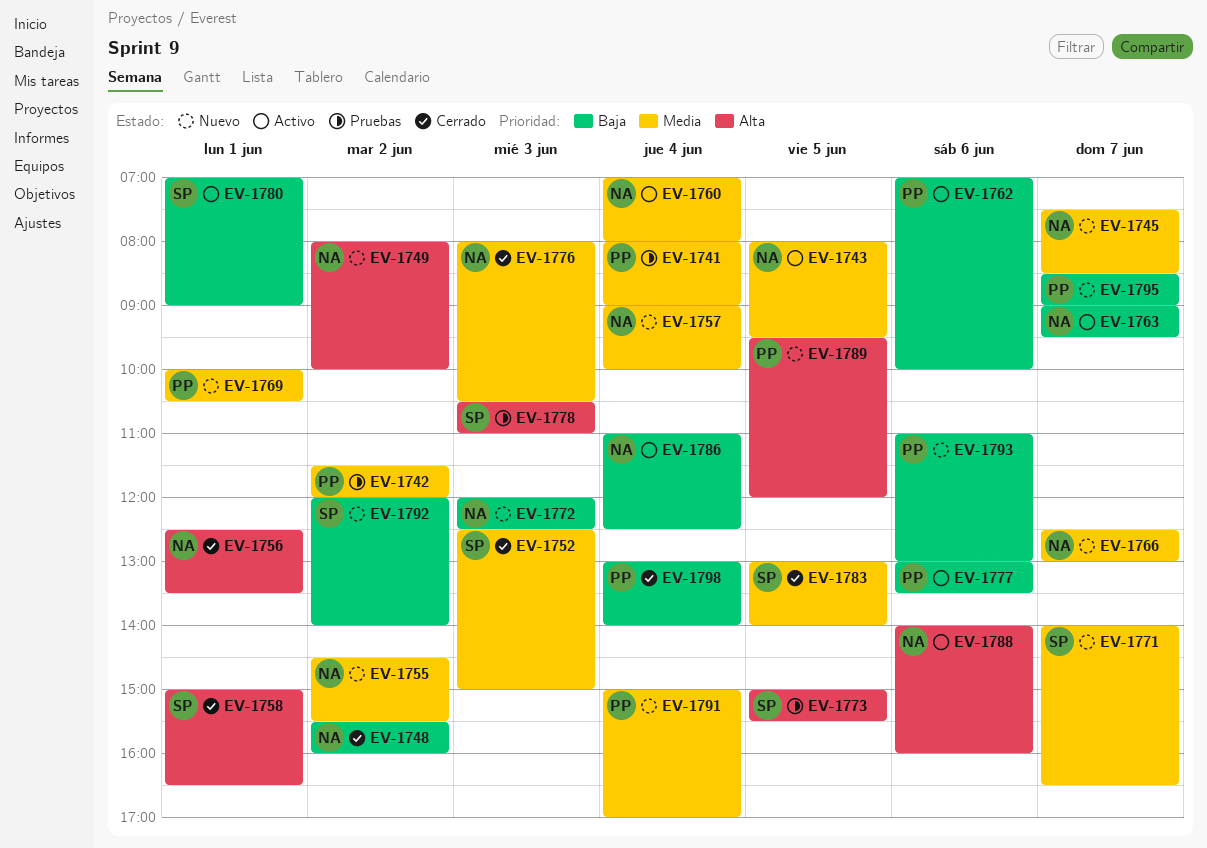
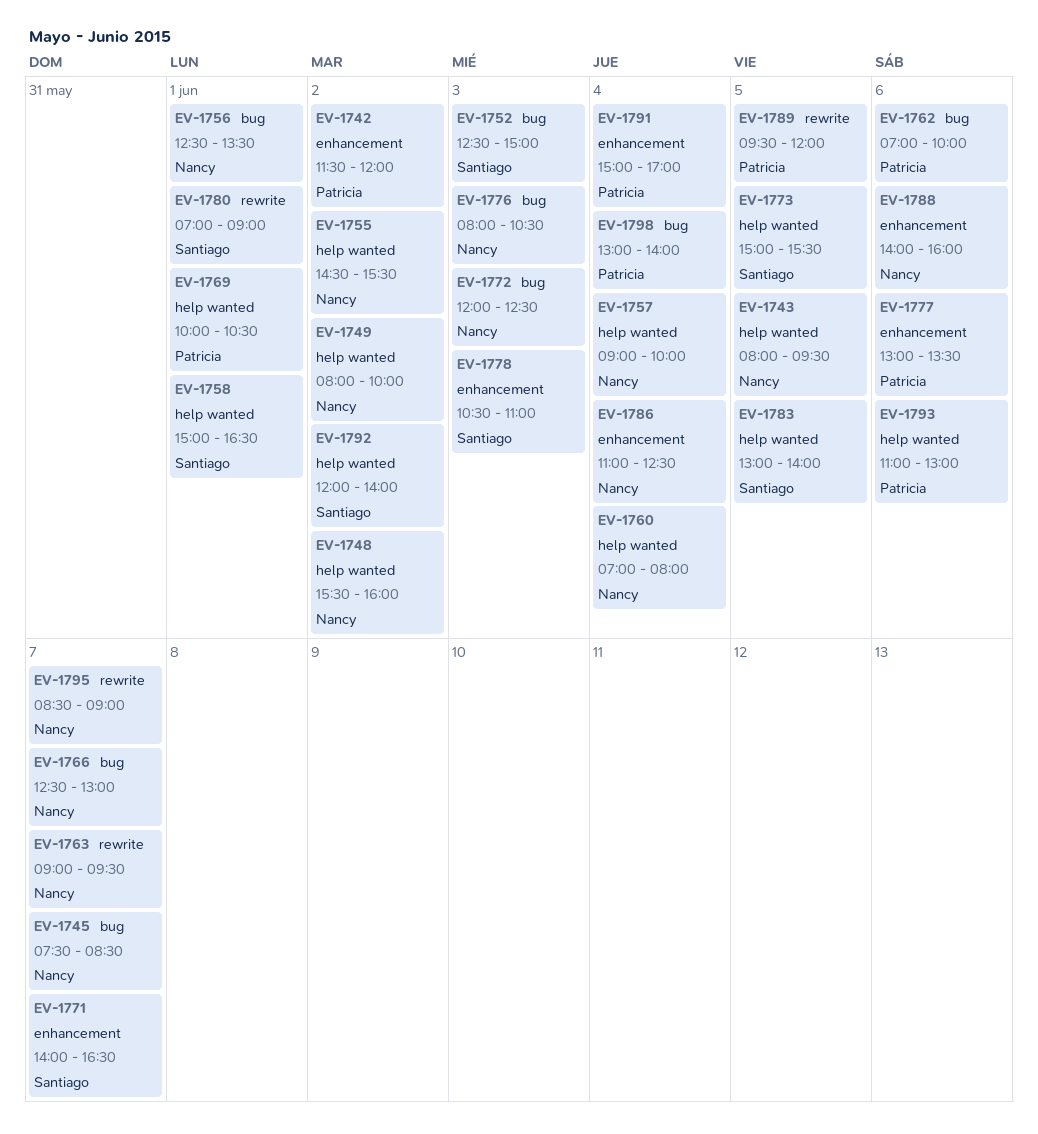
EV-1741: present -> none
EV-1795, owner: Patricia -> Nancy

